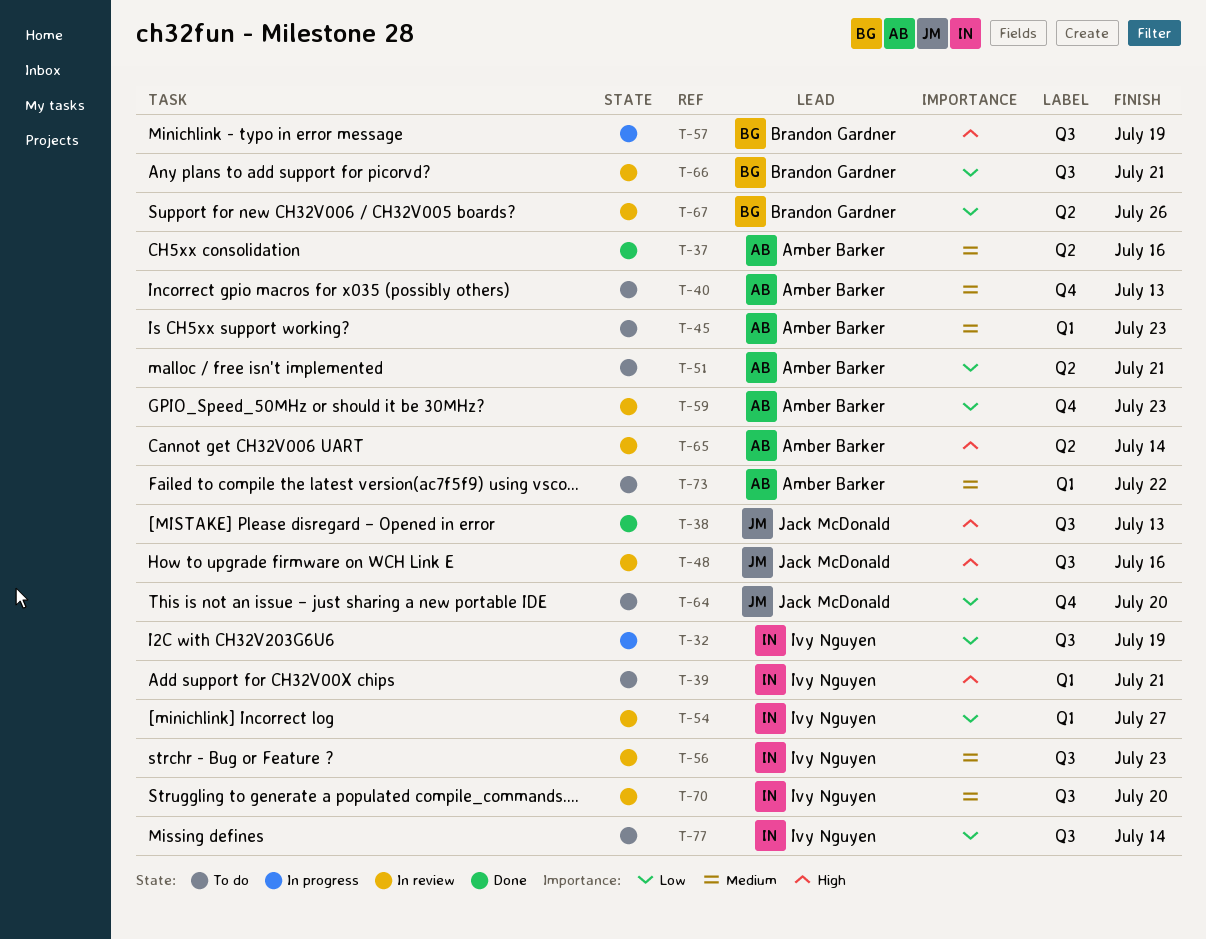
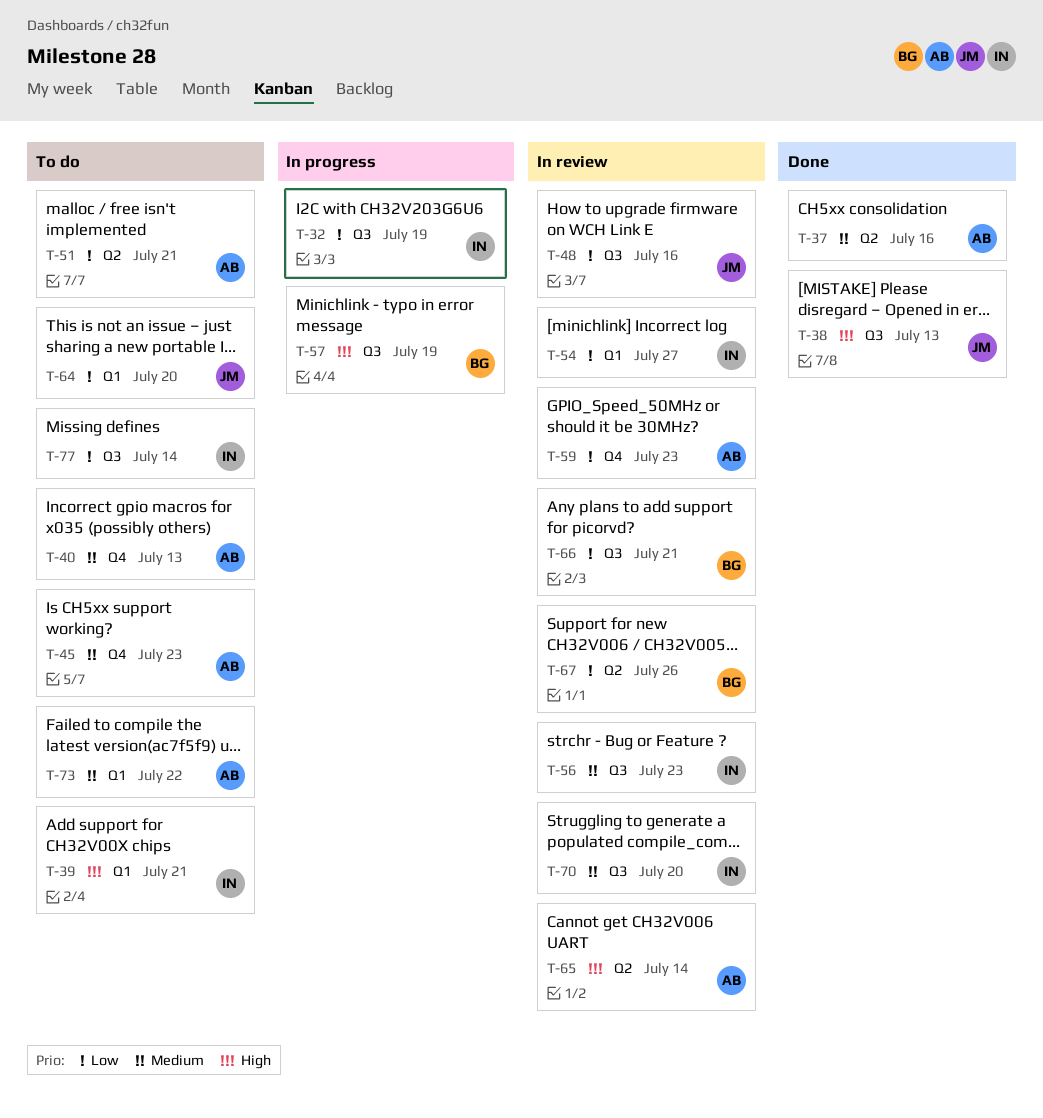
T-45, label: Q1 -> Q4
T-48, priority: High -> Low
T-64, label: Q4 -> Q1

